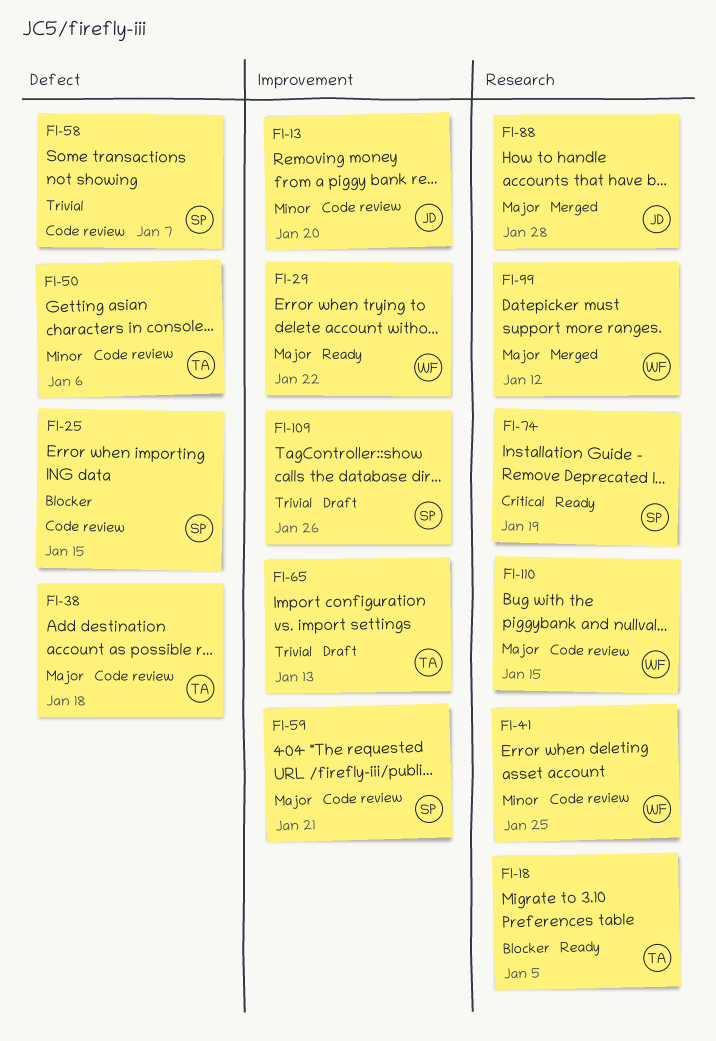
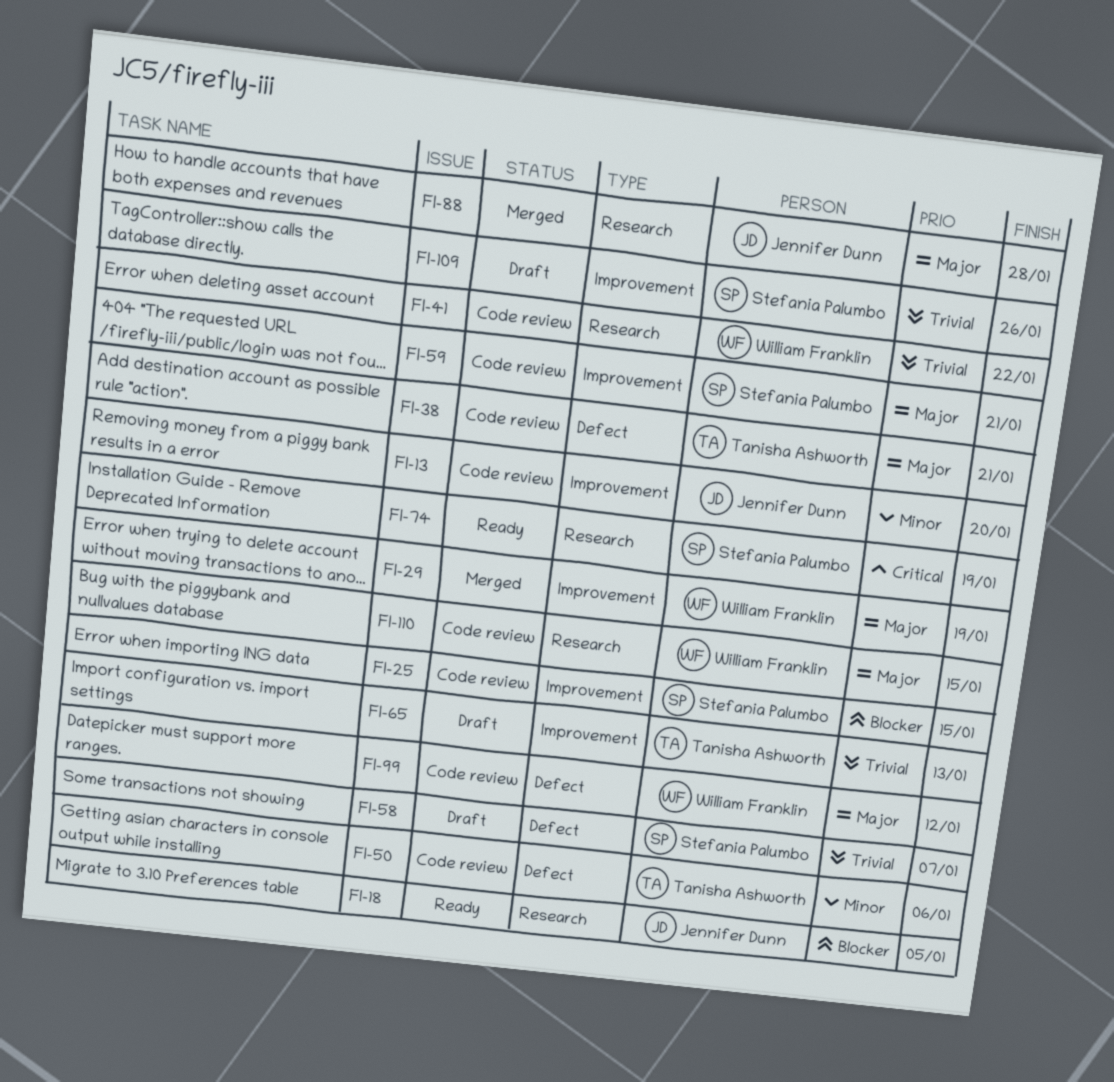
FI-18, owner: Tanisha Ashworth -> Jennifer Dunn
FI-25, label: Defect -> Improvement
FI-29, status: Ready -> Merged
FI-29, due: Jan 22 -> Jan 19
FI-38, due: Jan 18 -> Jan 21
FI-41, priority: Minor -> Trivial
FI-41, due: Jan 25 -> Jan 22
FI-58, status: Code review -> Draft
FI-99, status: Merged -> Code review
FI-99, label: Research -> Defect

